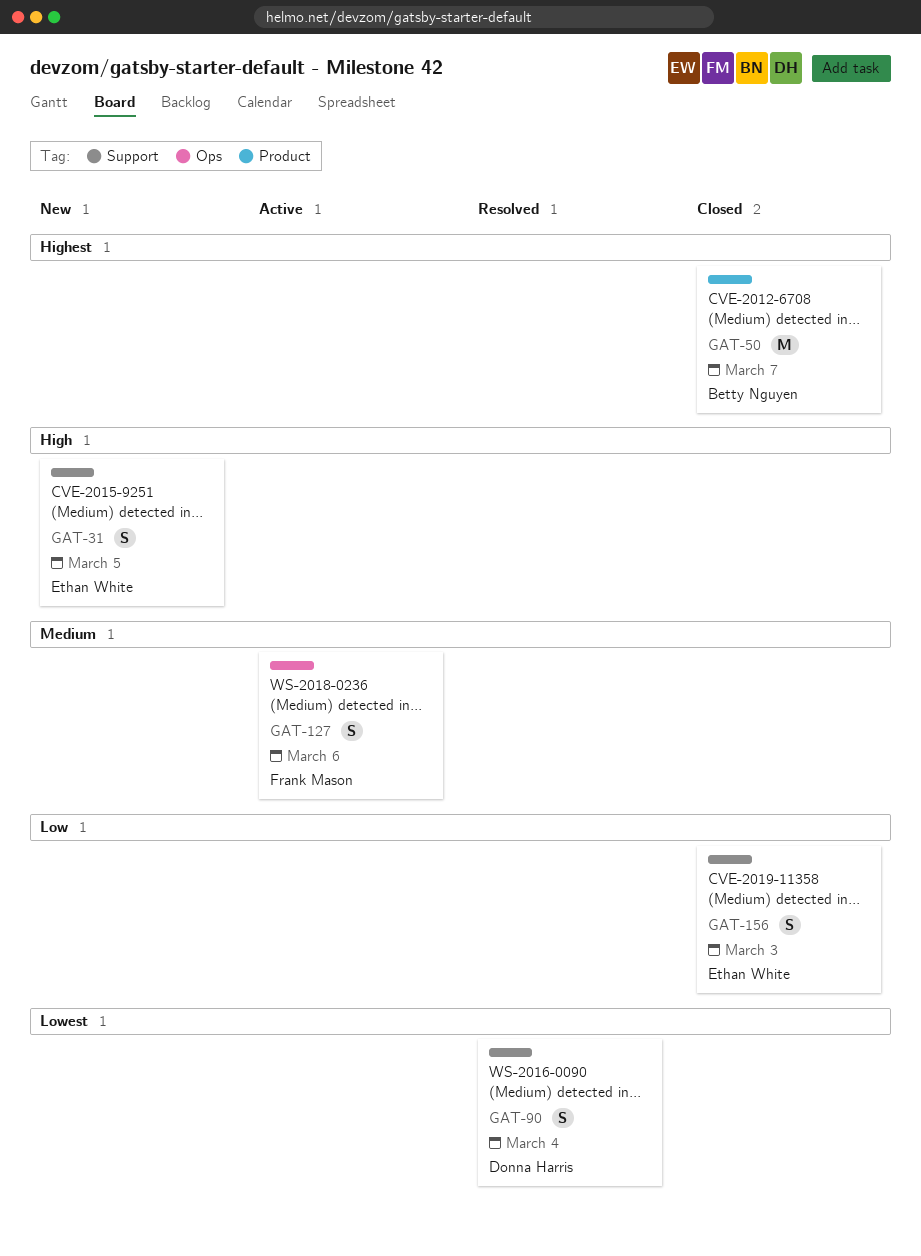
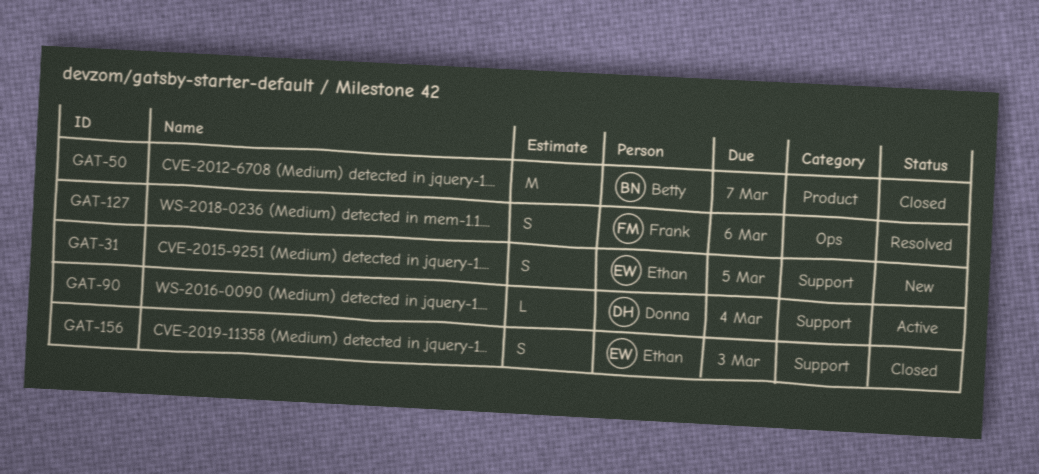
GAT-90, status: Resolved -> Active
GAT-90, estimate: S -> L
GAT-127, status: Active -> Resolved

